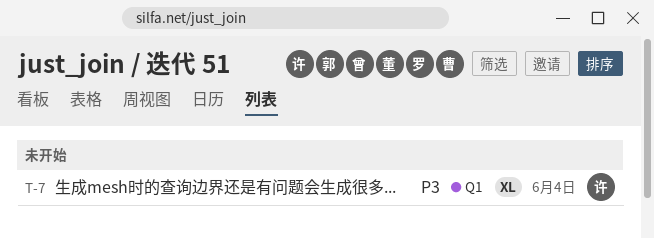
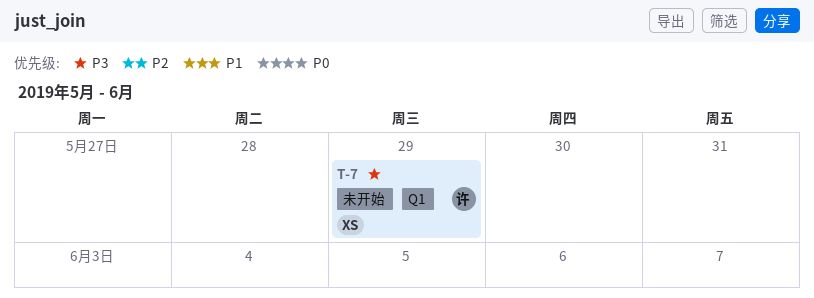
T-7, estimate: XL -> XS
T-7, due: Jun 4 -> May 29

